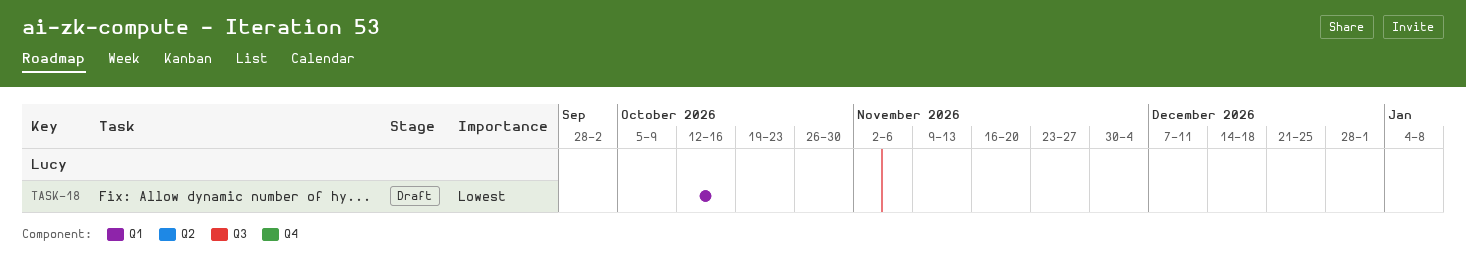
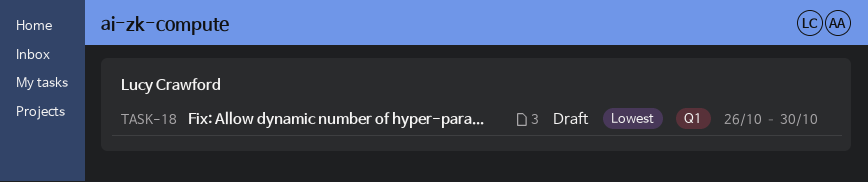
TASK-18, start: Oct 12 -> Oct 26
TASK-18, due: Oct 16 -> Oct 30

